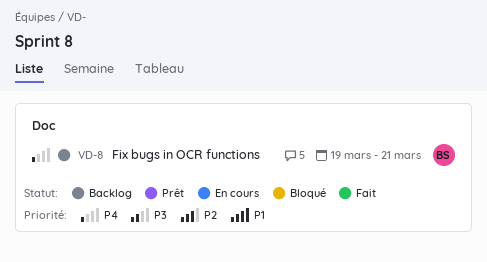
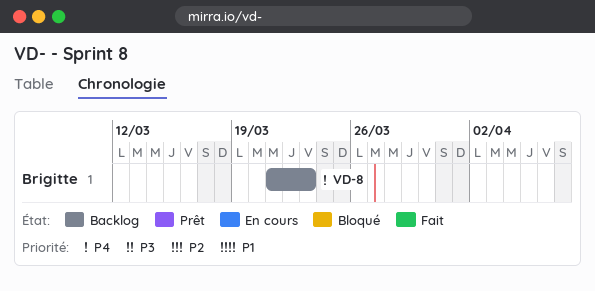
VD-8, start: Mar 19 -> Mar 21
VD-8, due: Mar 21 -> Mar 23

